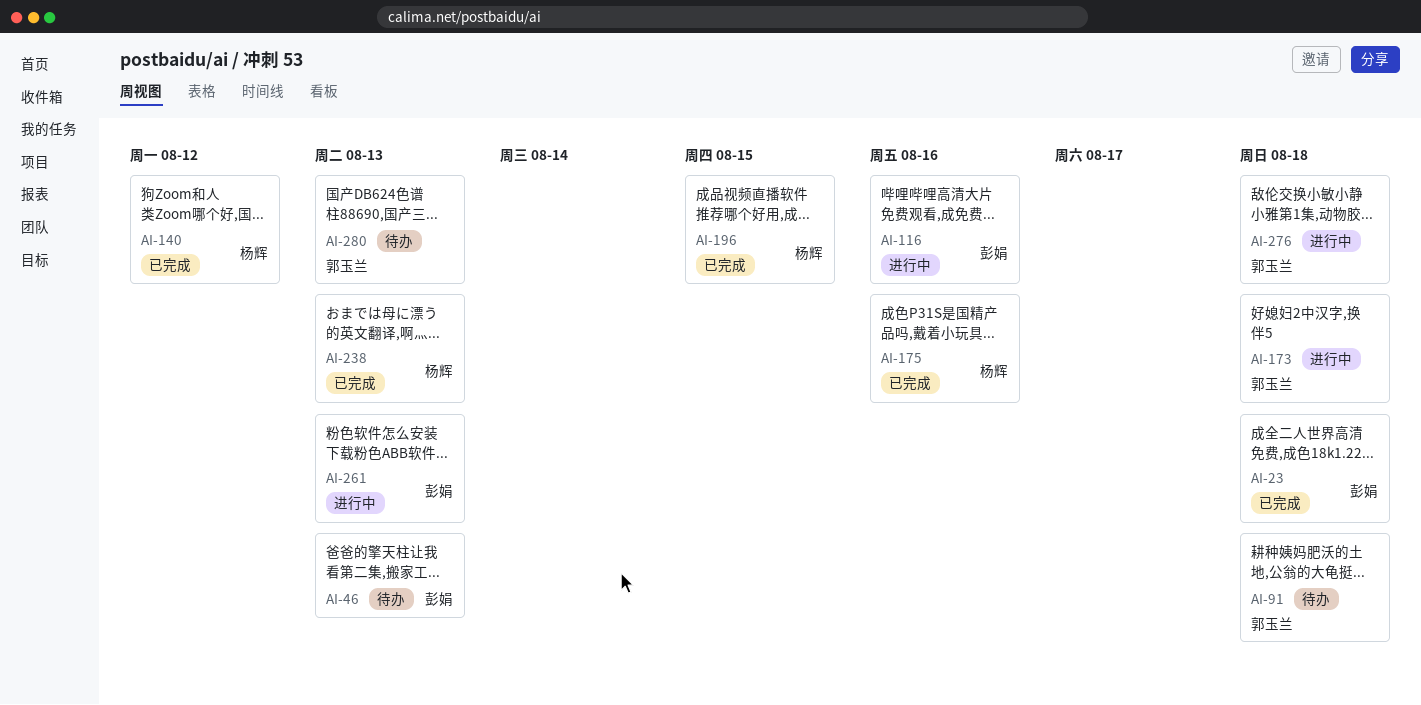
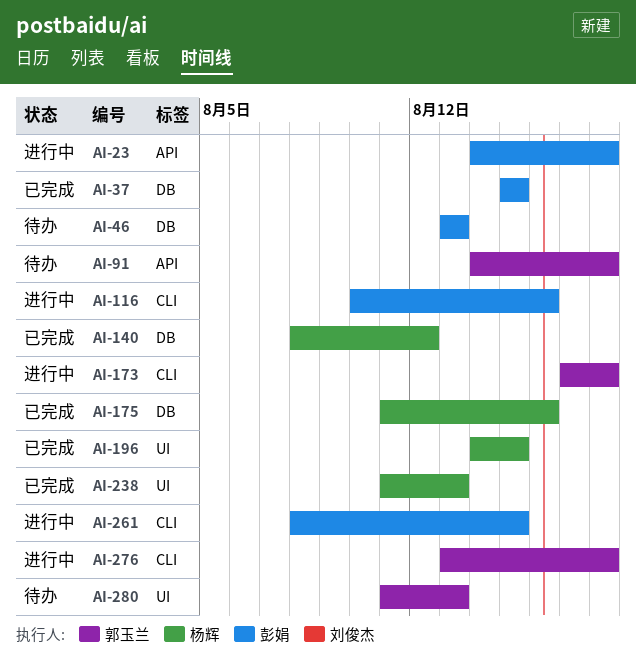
AI-23, status: 已完成 -> 进行中
AI-37: none -> present
AI-261, due: Aug 13 -> Aug 15

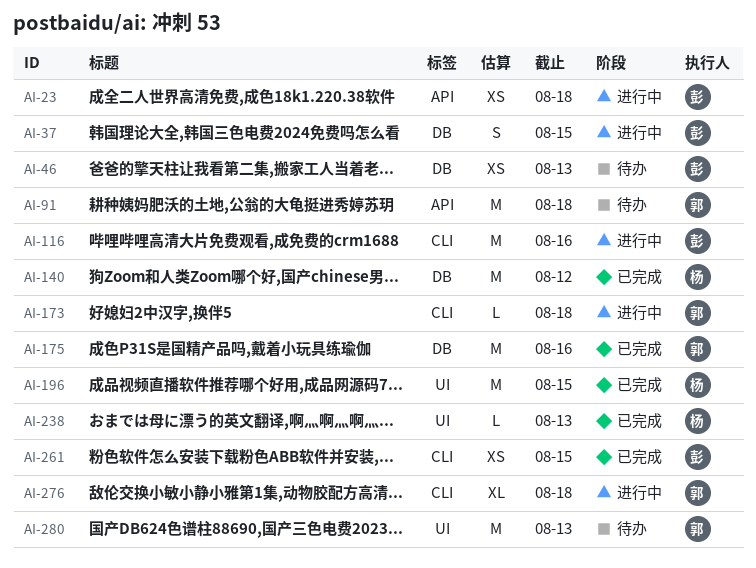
AI-37, status: 已完成 -> 进行中
AI-175, owner: 杨辉 -> 郭玉兰
AI-261, status: 进行中 -> 已完成

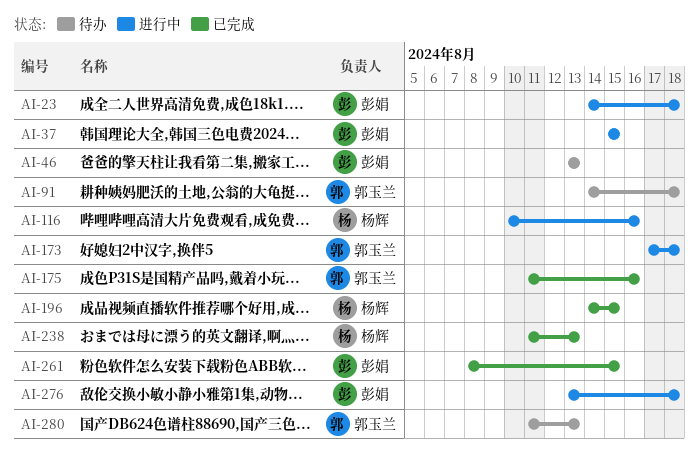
AI-116, owner: 彭娟 -> 杨辉
AI-140: present -> none
AI-276, owner: 郭玉兰 -> 彭娟

